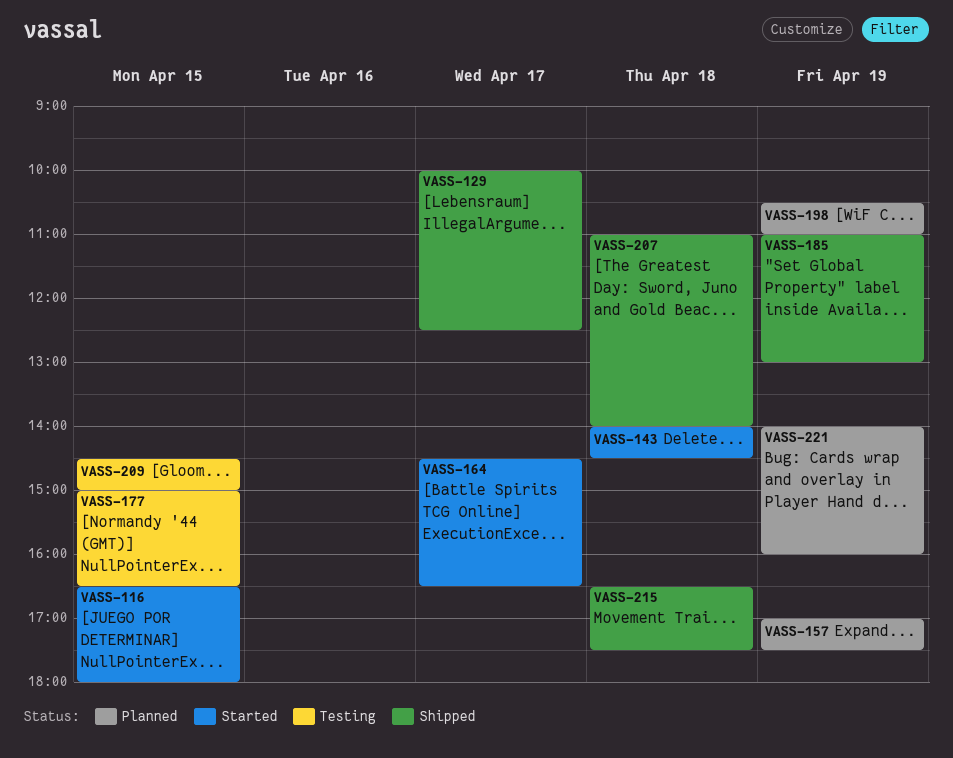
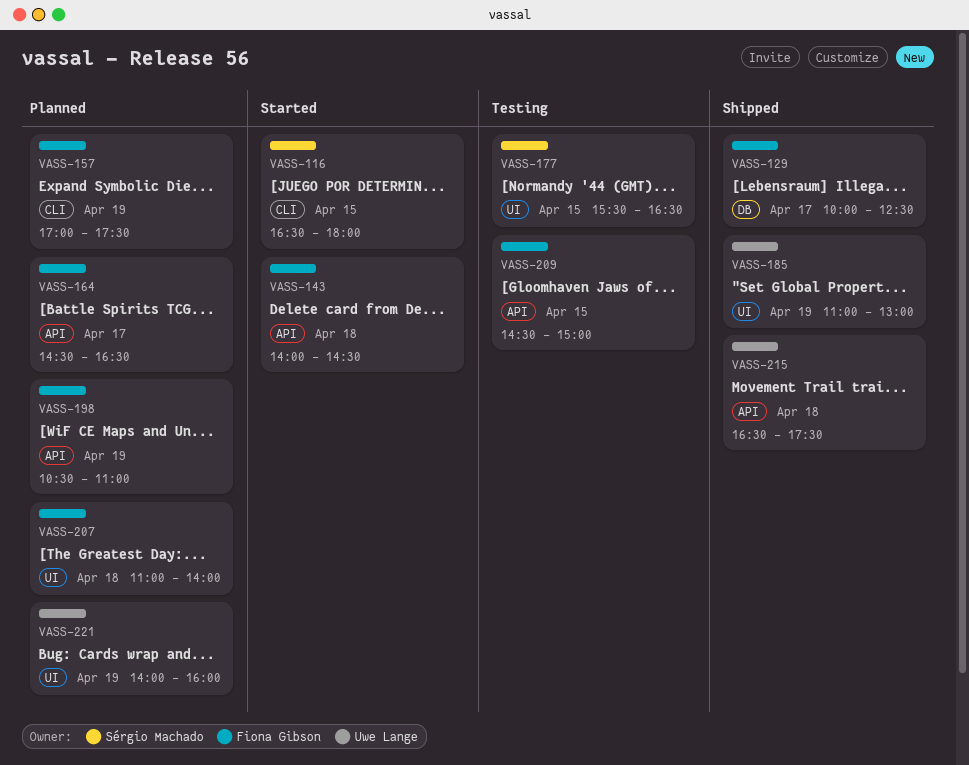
VASS-164, status: Started -> Planned
VASS-177, begins: 15:00 -> 15:30
VASS-207, status: Shipped -> Planned

